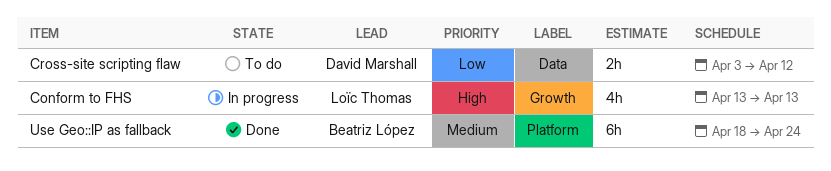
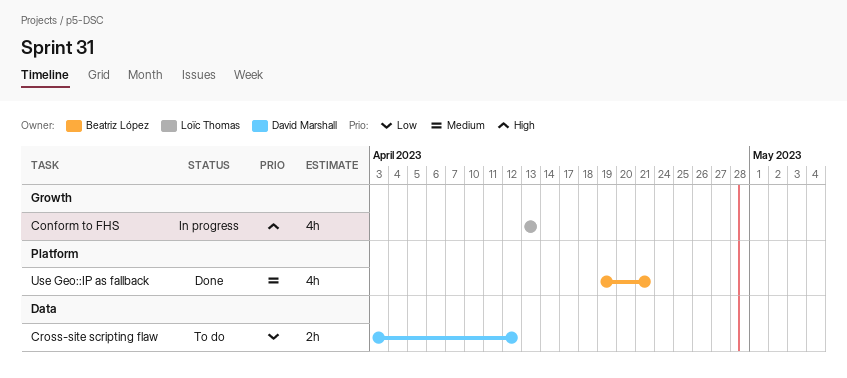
Use Geo::IP as fallback, estimate: 6h -> 4h
Use Geo::IP as fallback, start: Apr 18 -> Apr 19
Use Geo::IP as fallback, due: Apr 24 -> Apr 21

